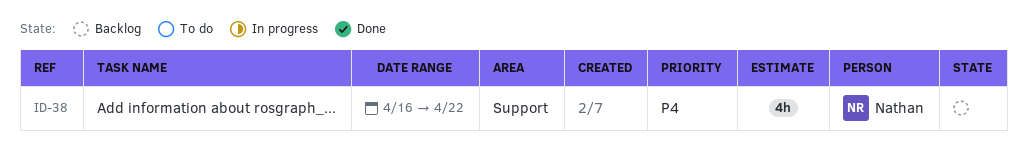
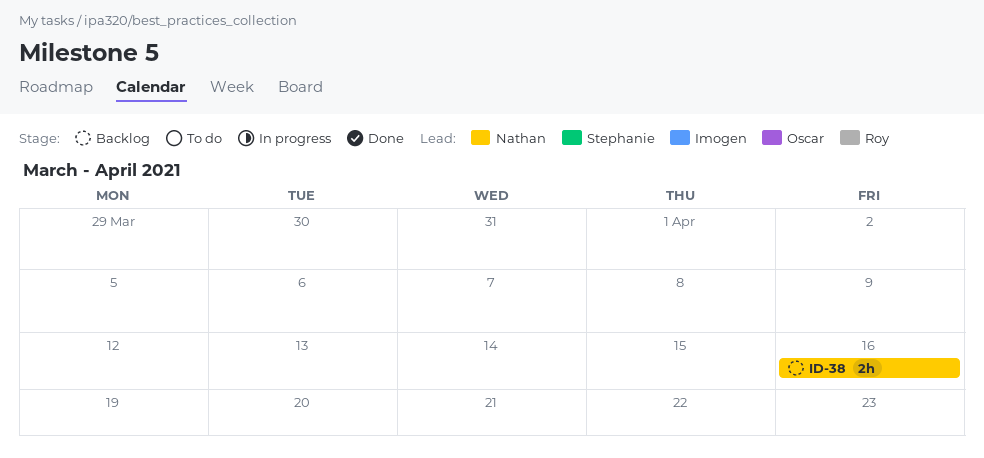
ID-38, estimate: 4h -> 2h
ID-38, due: Apr 22 -> Apr 16

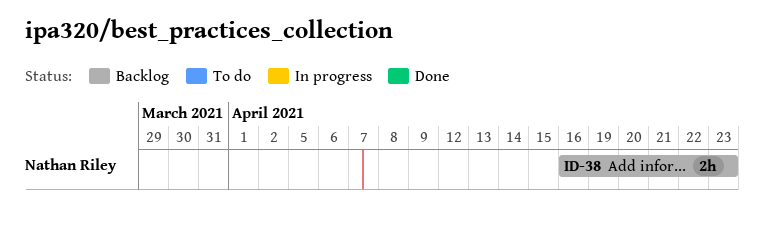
ID-38, due: Apr 16 -> Apr 23

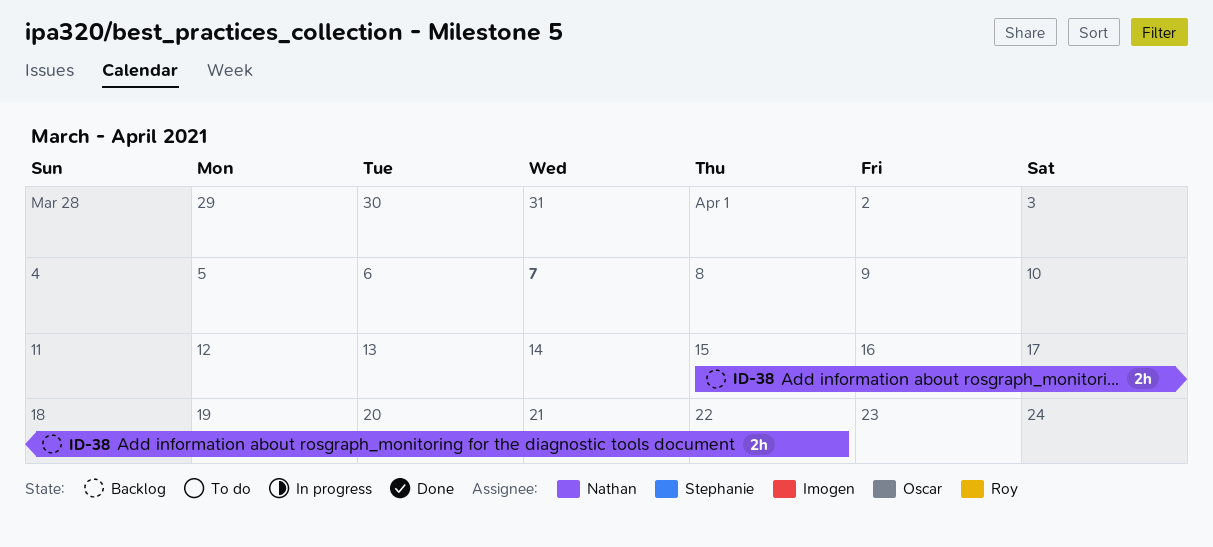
ID-38, start: Apr 16 -> Apr 15
ID-38, due: Apr 23 -> Apr 22

